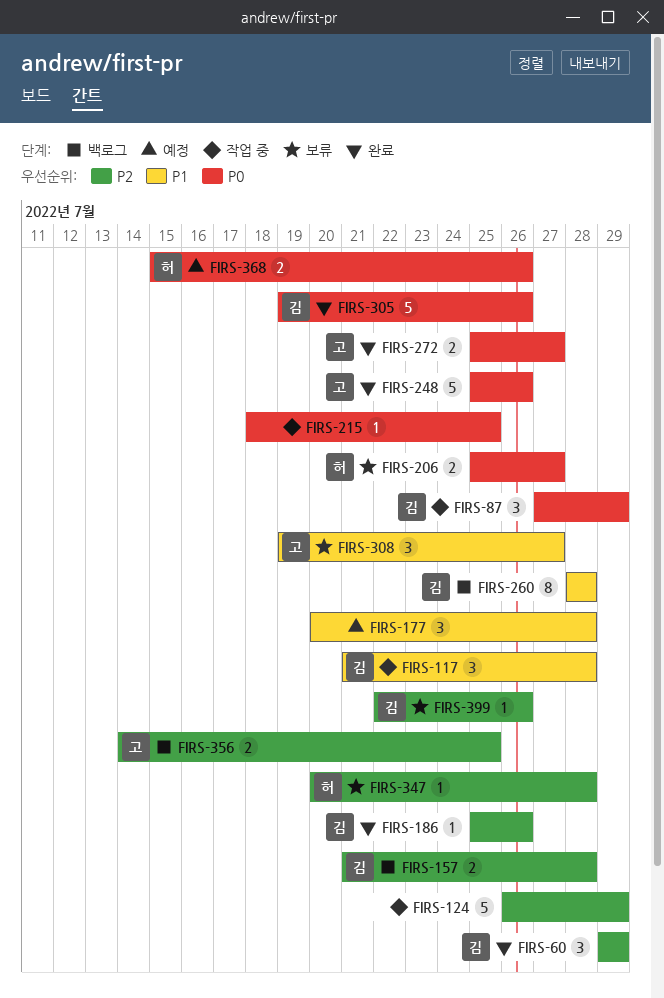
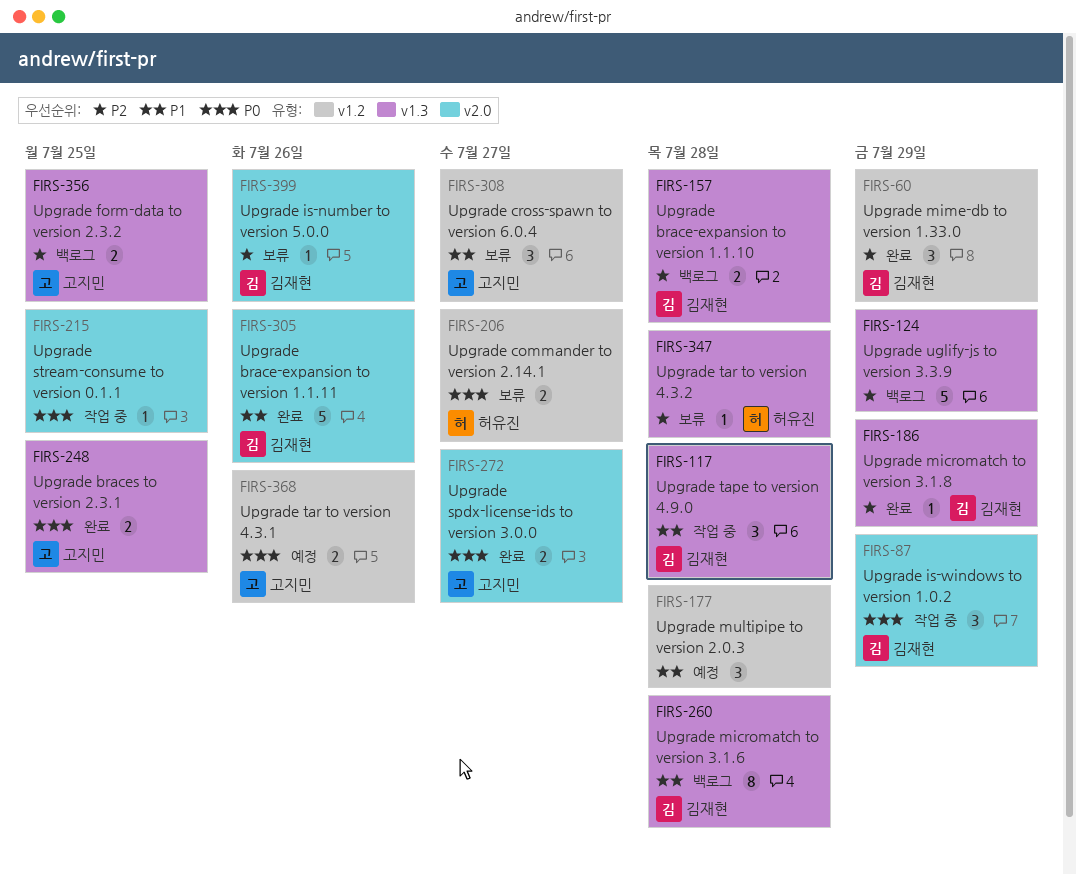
FIRS-124, status: 작업 중 -> 백로그
FIRS-186, due: Jul 26 -> Jul 29
FIRS-248, estimate: 5 -> 2
FIRS-248, due: Jul 26 -> Jul 25
FIRS-305, priority: P0 -> P1
FIRS-368, owner: 허유진 -> 고지민

